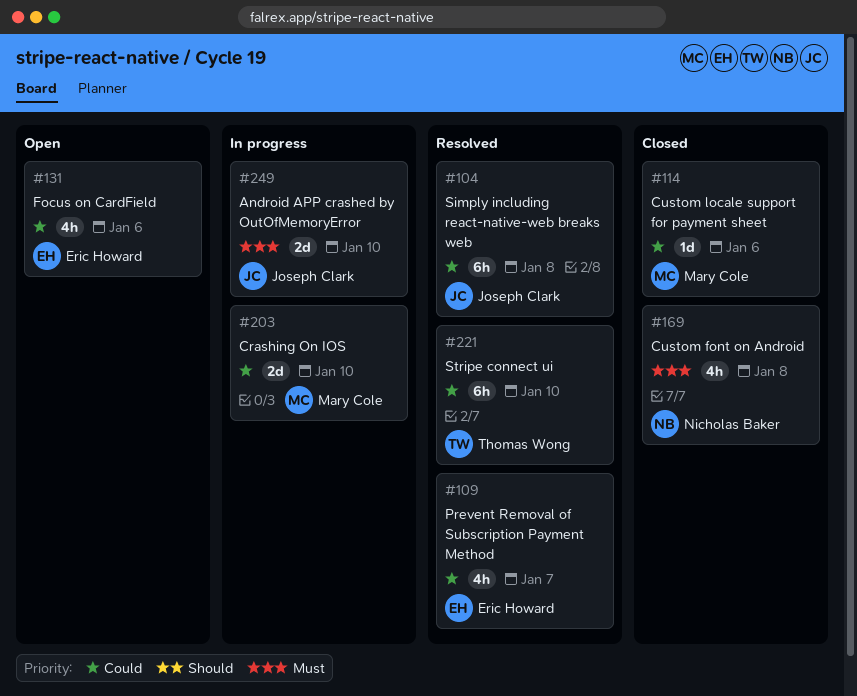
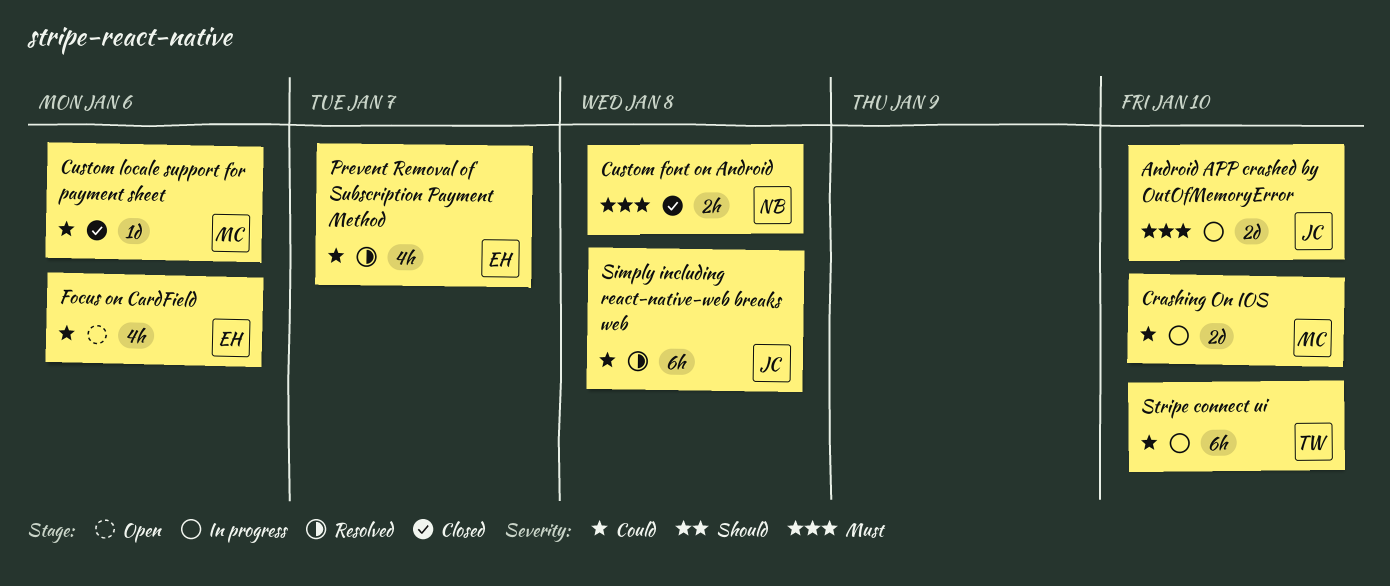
Custom font on Android, estimate: 4h -> 2h
Stripe connect ui, status: Resolved -> In progress

